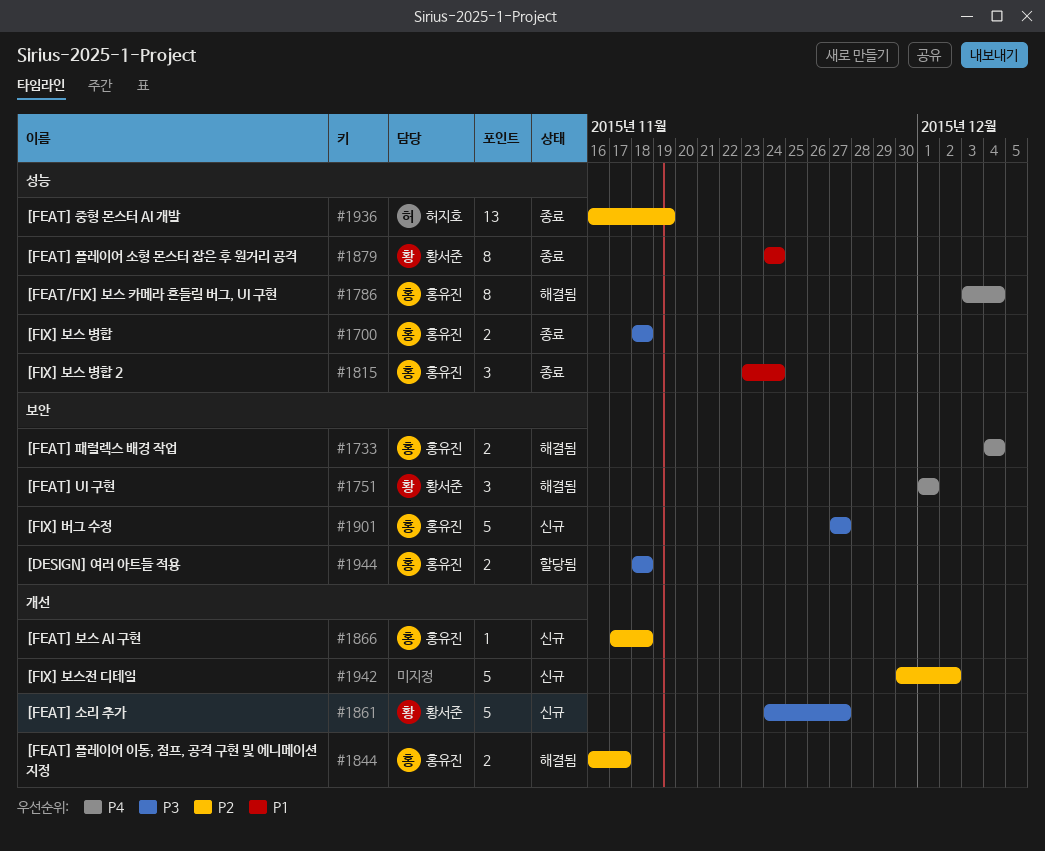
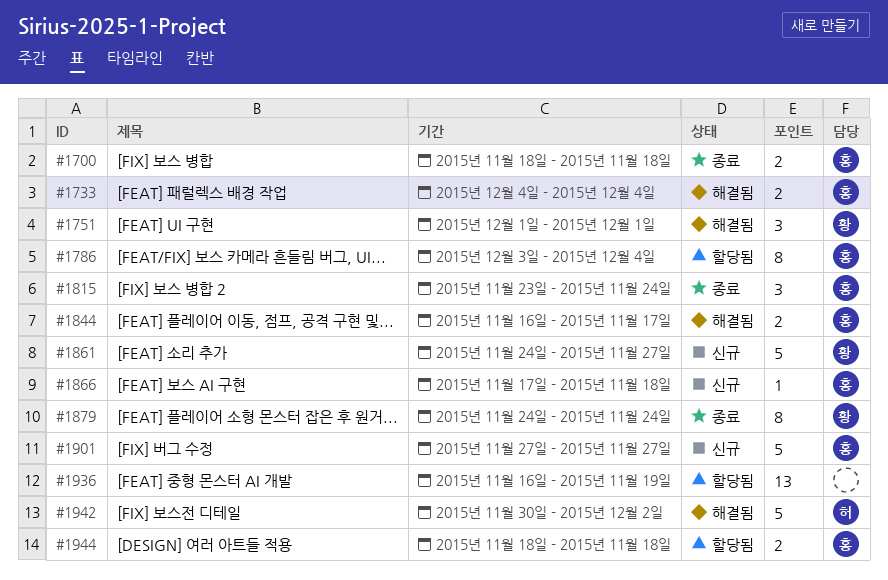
#1786, status: 해결됨 -> 할당됨
#1936, status: 종료 -> 할당됨
#1936, owner: 허지호 -> none
#1942, status: 신규 -> 해결됨
#1942, owner: none -> 허지호

